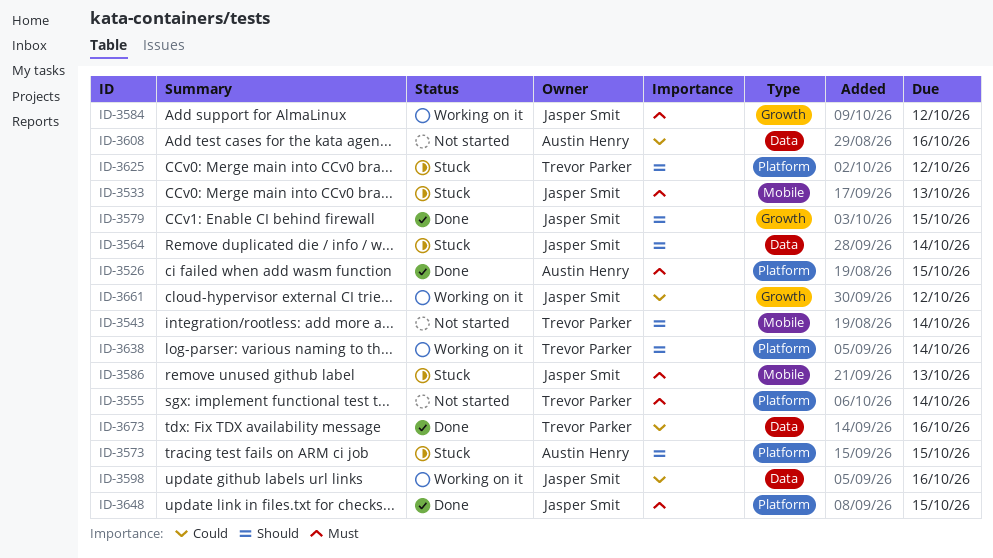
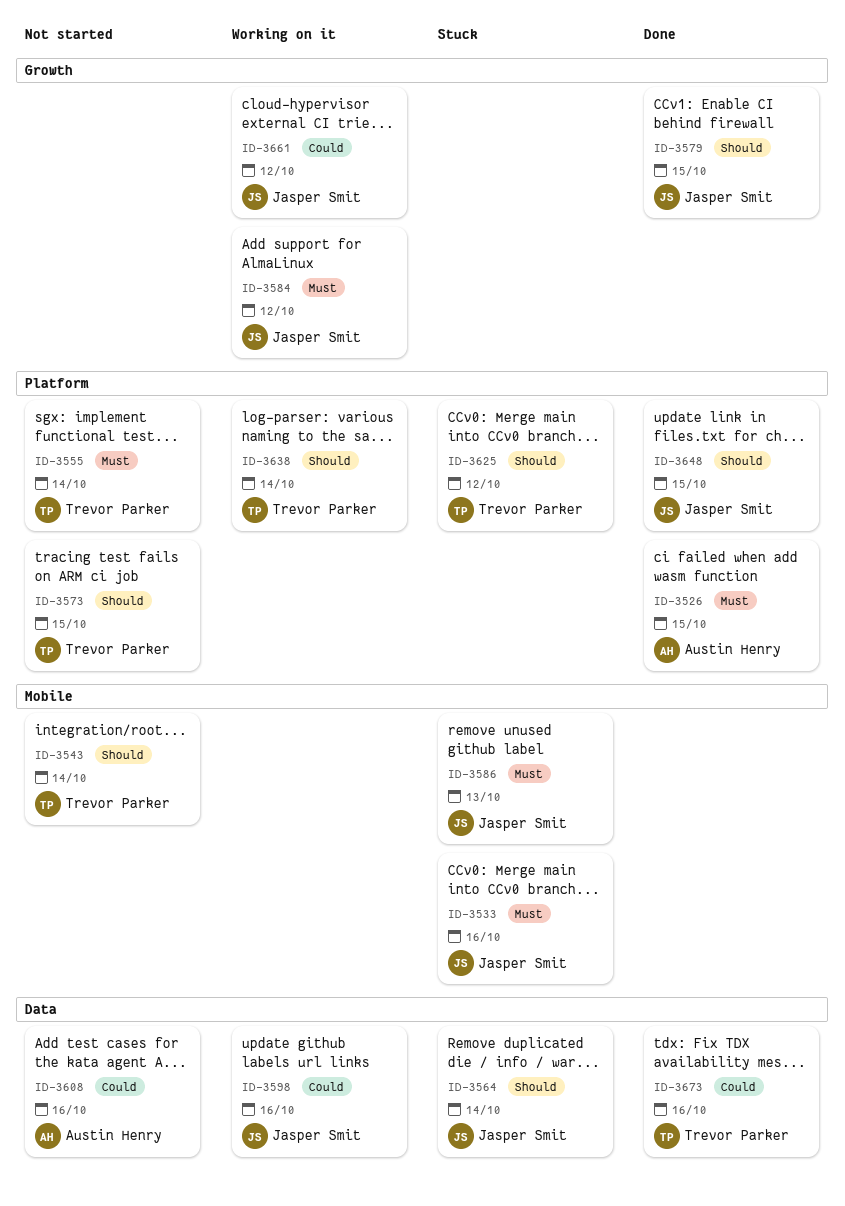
ID-3533, due: Oct 13 -> Oct 16
ID-3573, status: Stuck -> Not started
ID-3573, owner: Austin Henry -> Trevor Parker
ID-3648, priority: Must -> Should

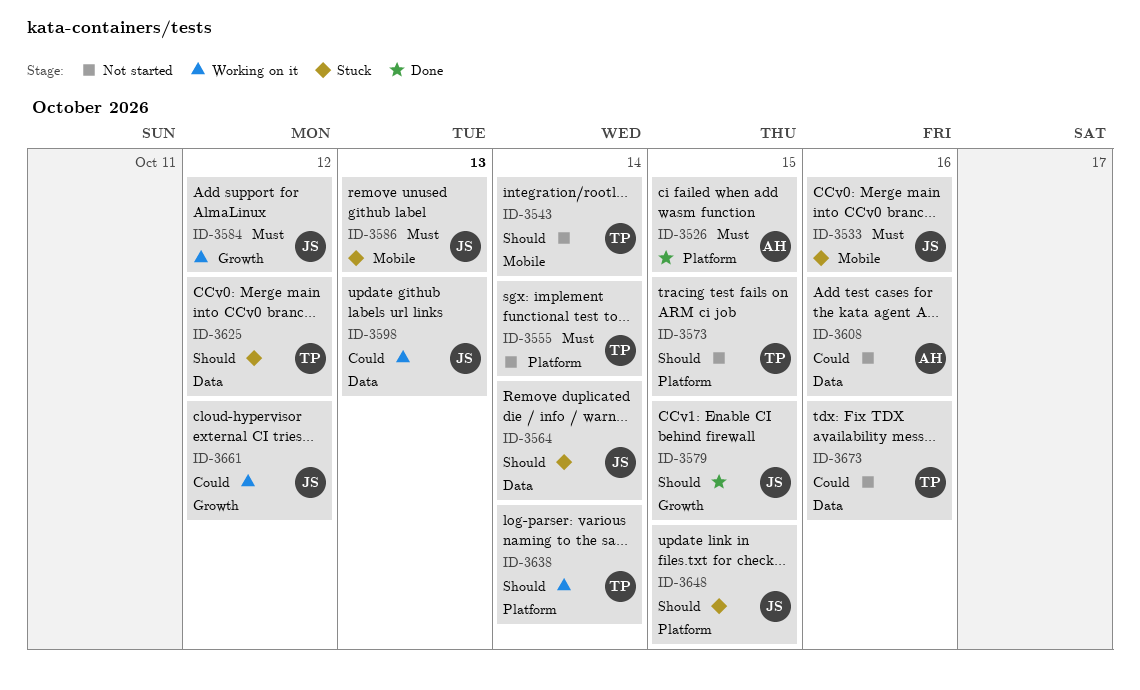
ID-3598, due: Oct 16 -> Oct 13
ID-3625, label: Platform -> Data
ID-3648, status: Done -> Stuck
ID-3673, status: Done -> Not started

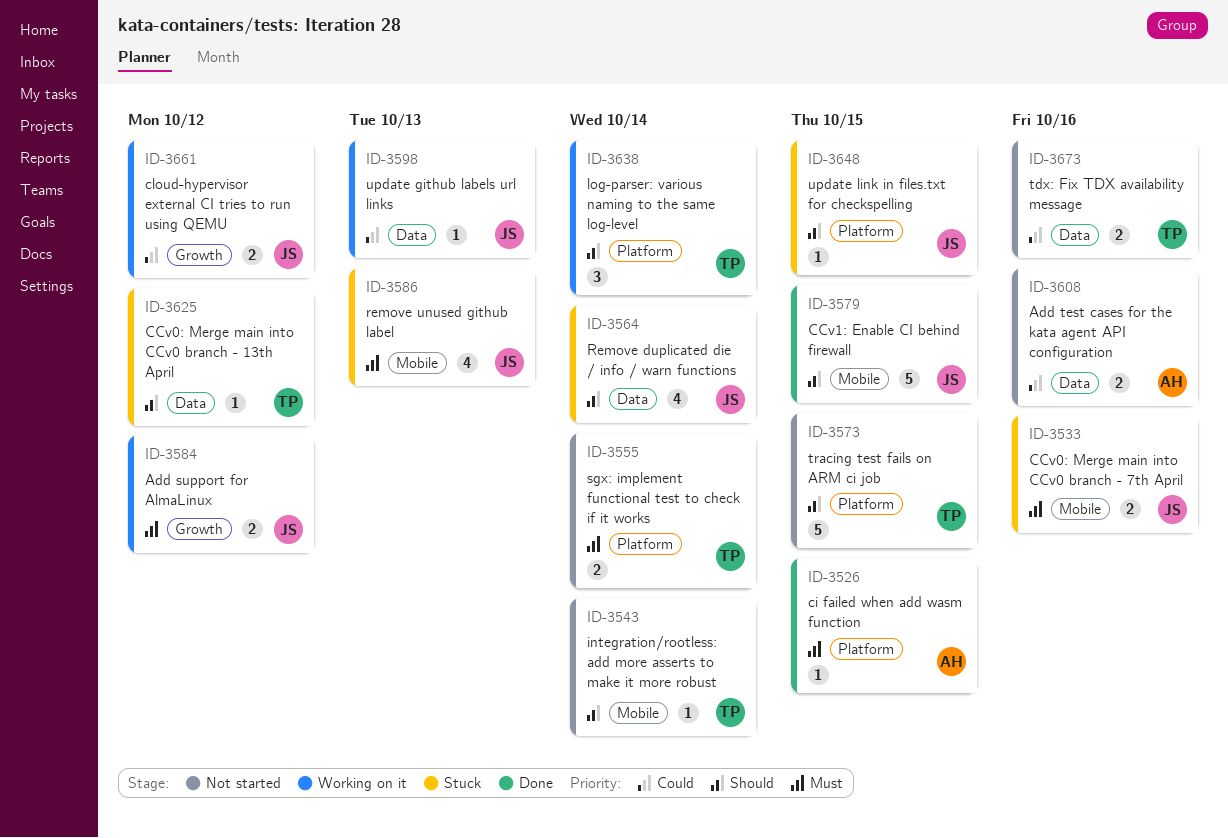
ID-3579, label: Growth -> Mobile

